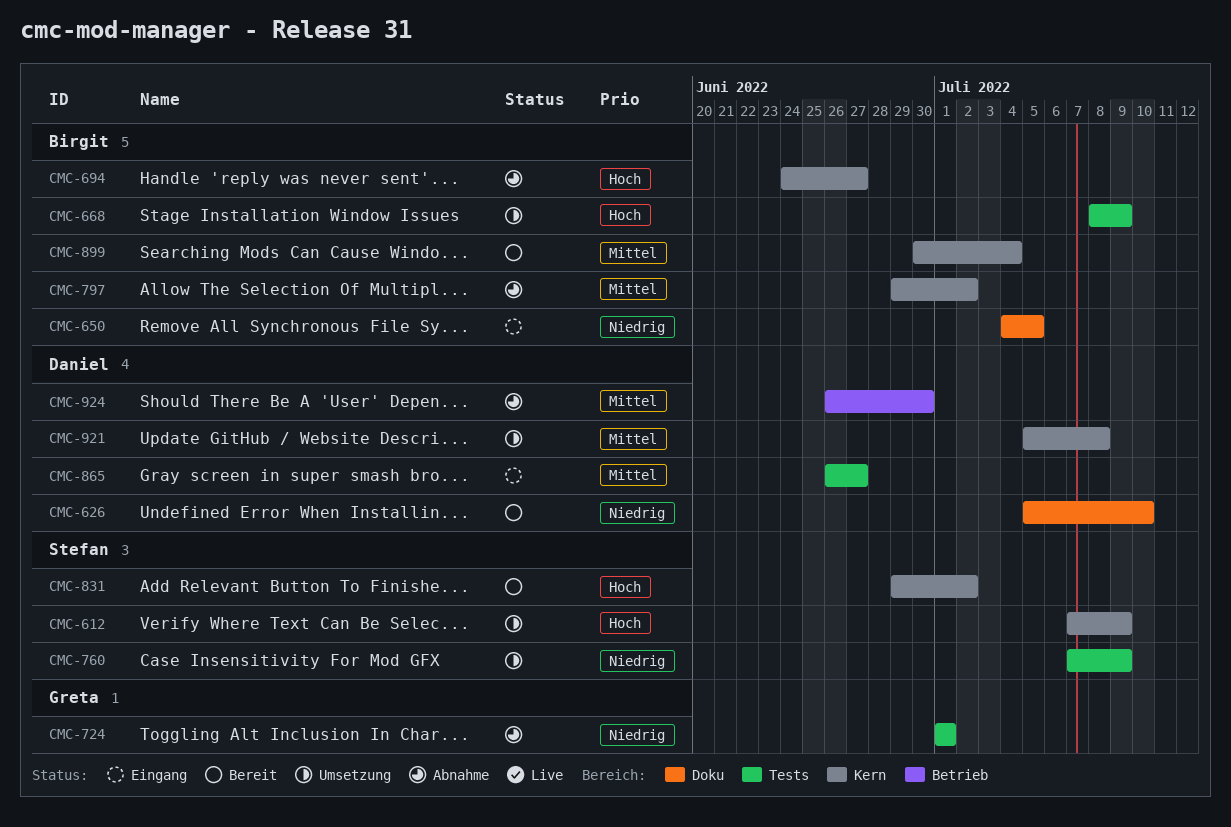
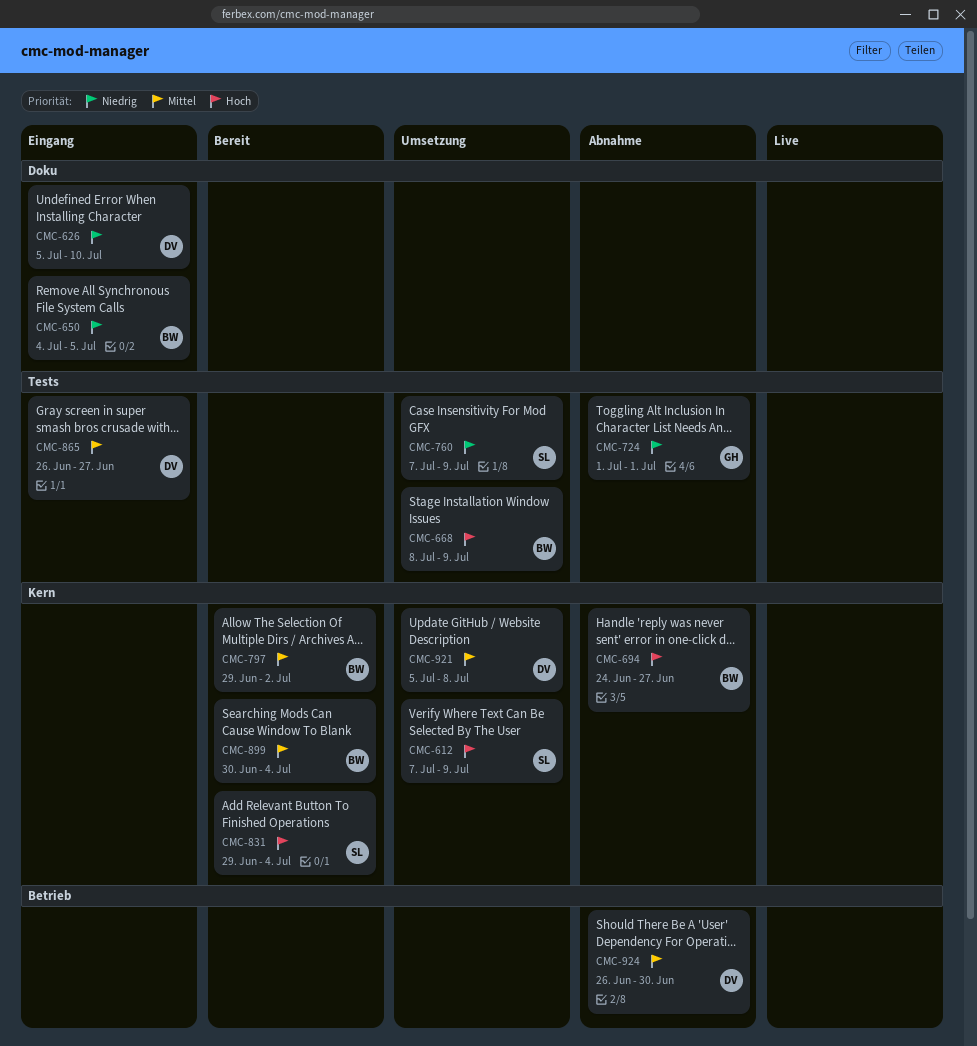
CMC-626, status: Bereit -> Eingang
CMC-797, status: Abnahme -> Bereit
CMC-831, due: Jul 2 -> Jul 4

